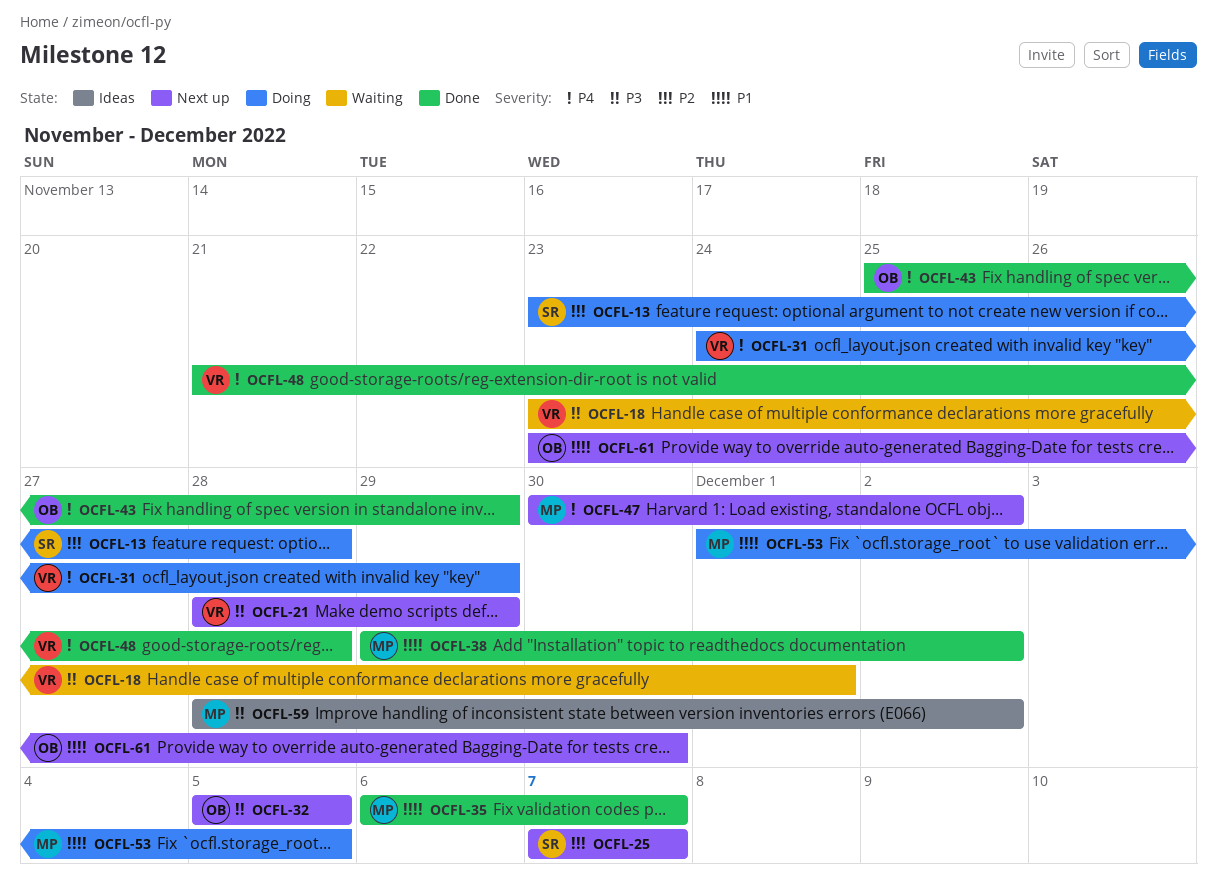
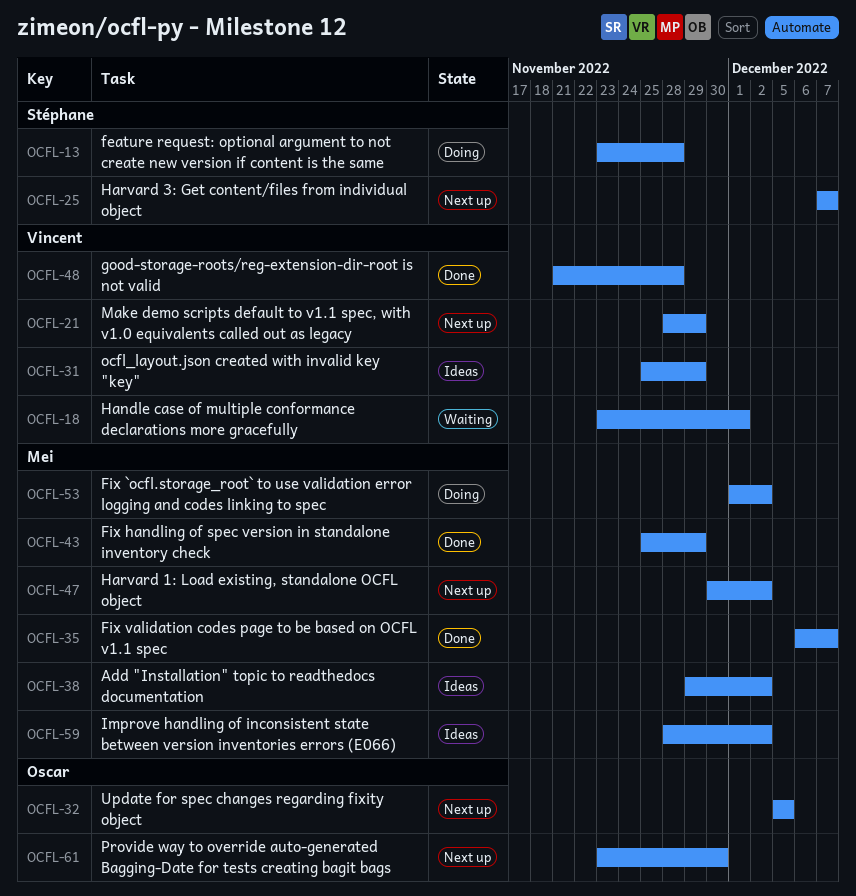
OCFL-31, status: Doing -> Ideas
OCFL-31, start: Nov 24 -> Nov 25
OCFL-38, status: Done -> Ideas
OCFL-43, owner: Oscar -> Mei
OCFL-53, due: Dec 5 -> Dec 2

